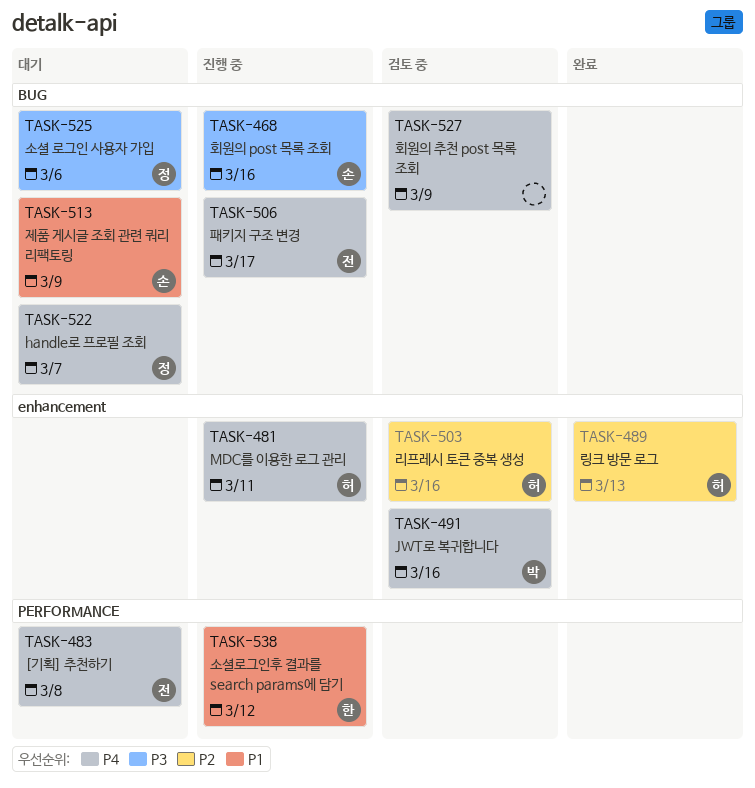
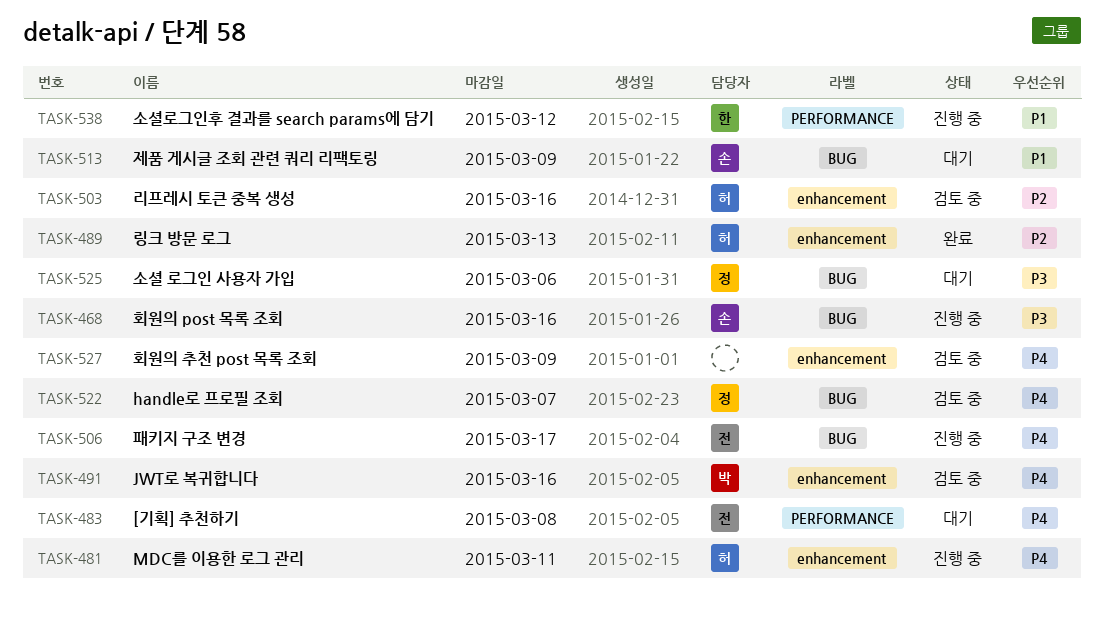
TASK-522, status: 대기 -> 검토 중
TASK-527, label: BUG -> enhancement

